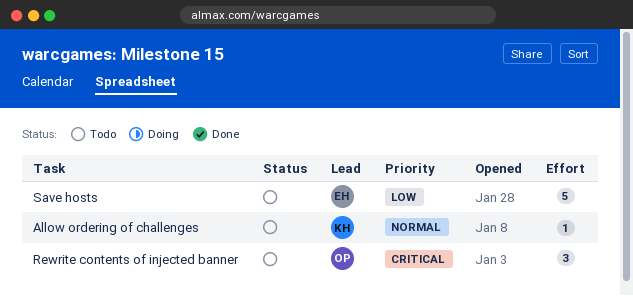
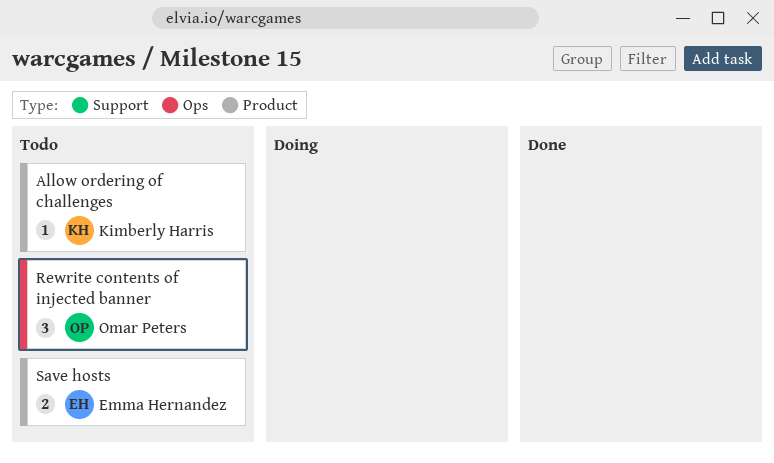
Save hosts, estimate: 5 -> 2

